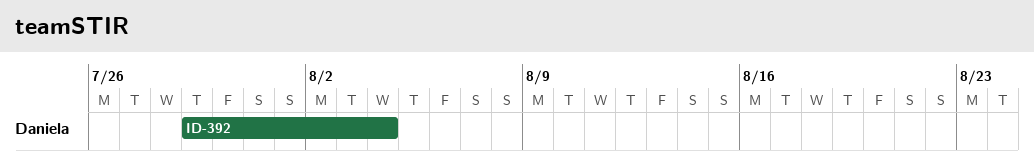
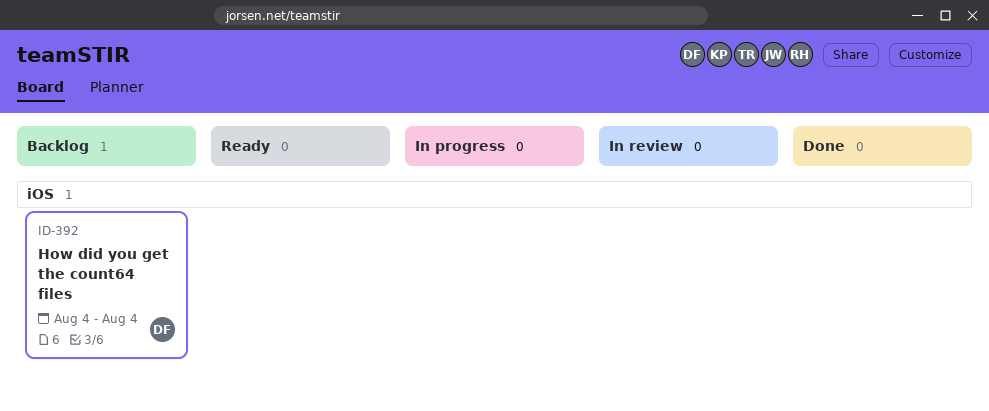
ID-392, start: Jul 29 -> Aug 4

